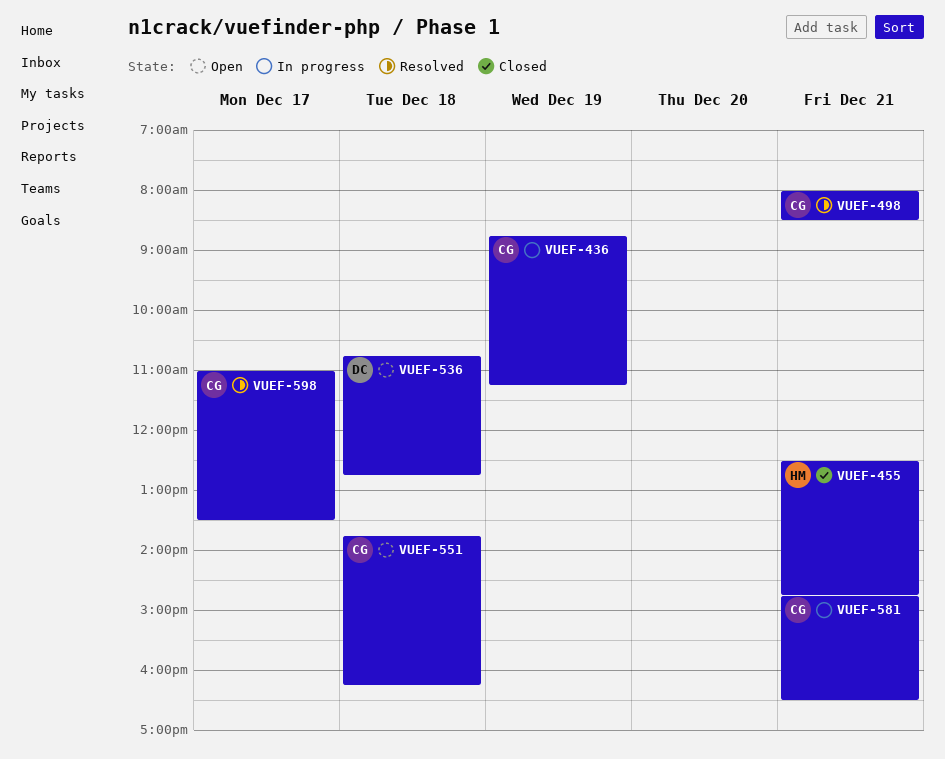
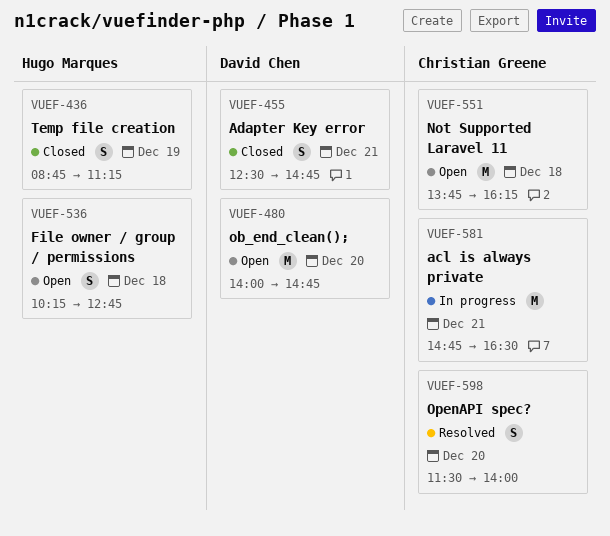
VUEF-436, status: In progress -> Closed
VUEF-436, owner: Christian Greene -> Hugo Marques
VUEF-455, owner: Hugo Marques -> David Chen
VUEF-480: none -> present
VUEF-498: present -> none
VUEF-536, owner: David Chen -> Hugo Marques
VUEF-536, begins: 10:45 -> 10:15
VUEF-598, day: Dec 17 -> Dec 20
VUEF-598, begins: 11:00 -> 11:30
VUEF-598, ends: 13:30 -> 14:00

